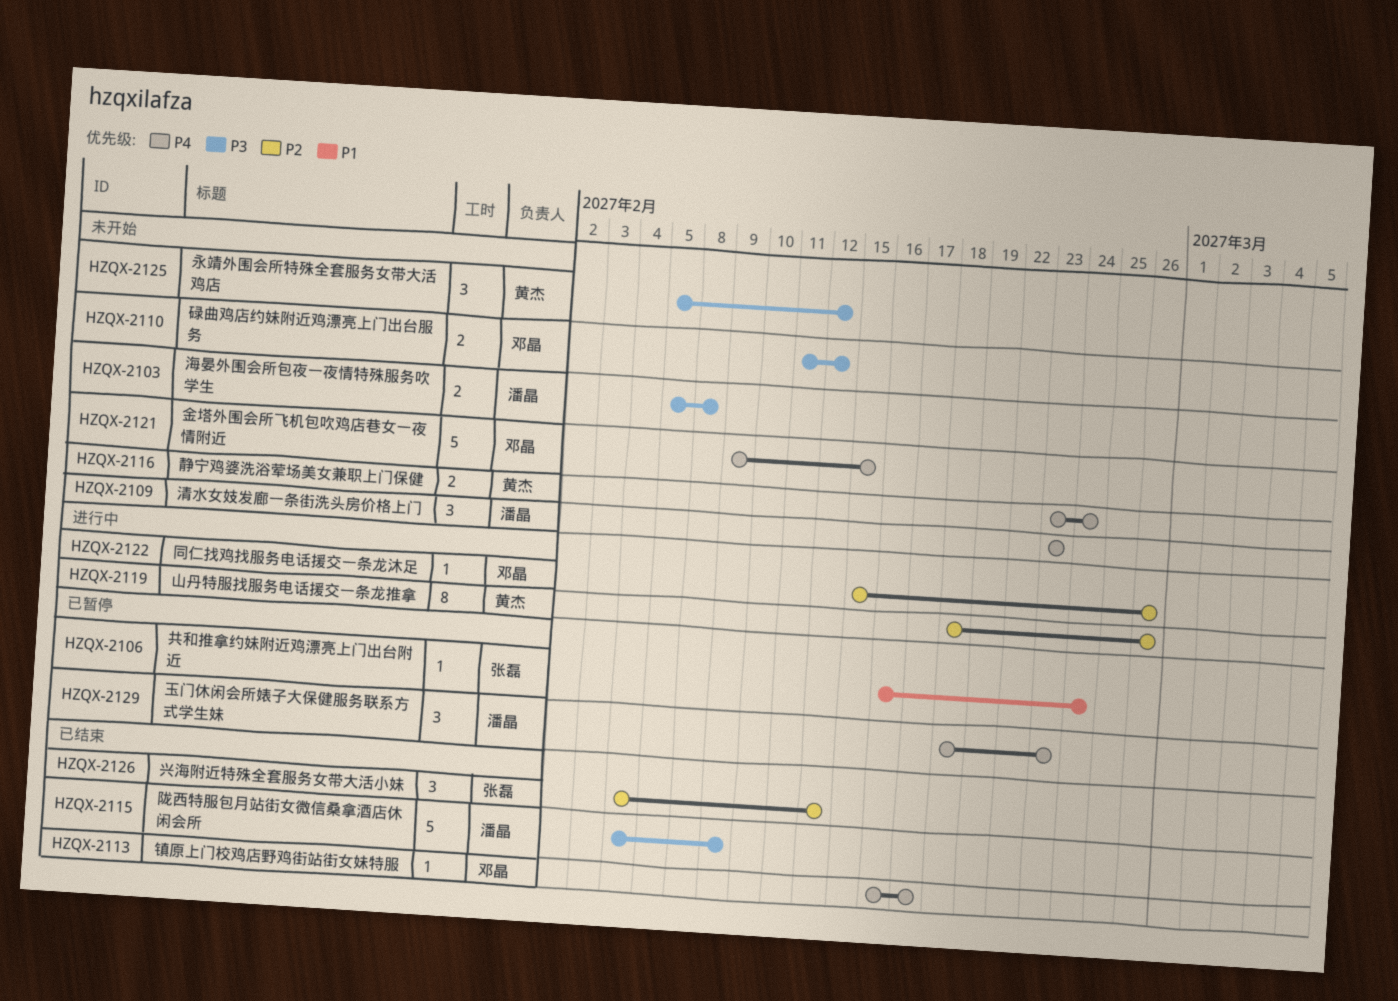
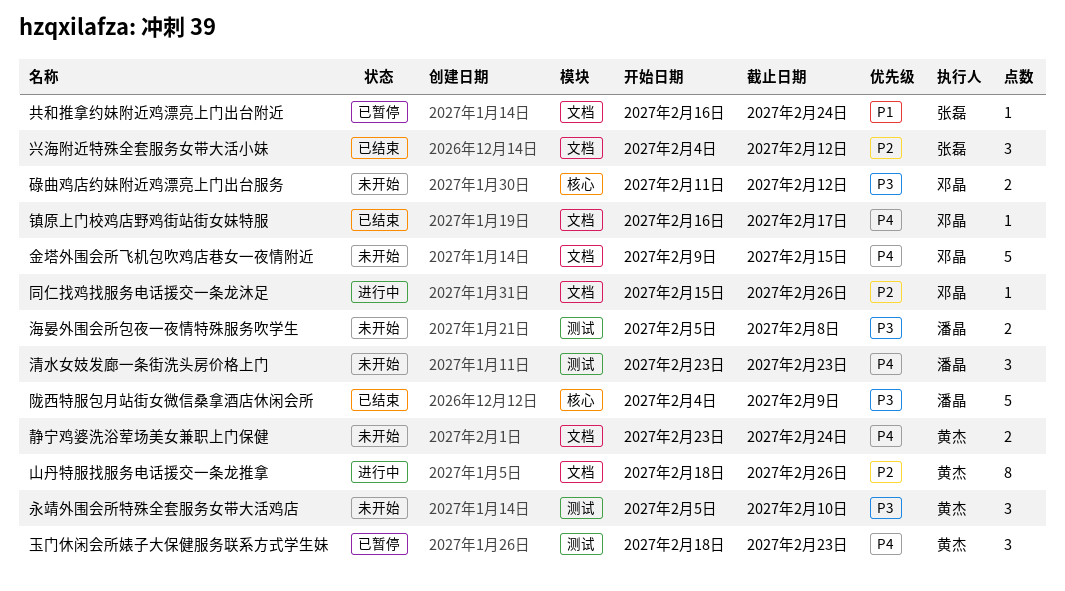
永靖外围会所特殊全套服务女带大活鸡店, due: Feb 12 -> Feb 10
玉门休闲会所婊子大保健服务联系方式学生妹, owner: 潘晶 -> 黄杰

